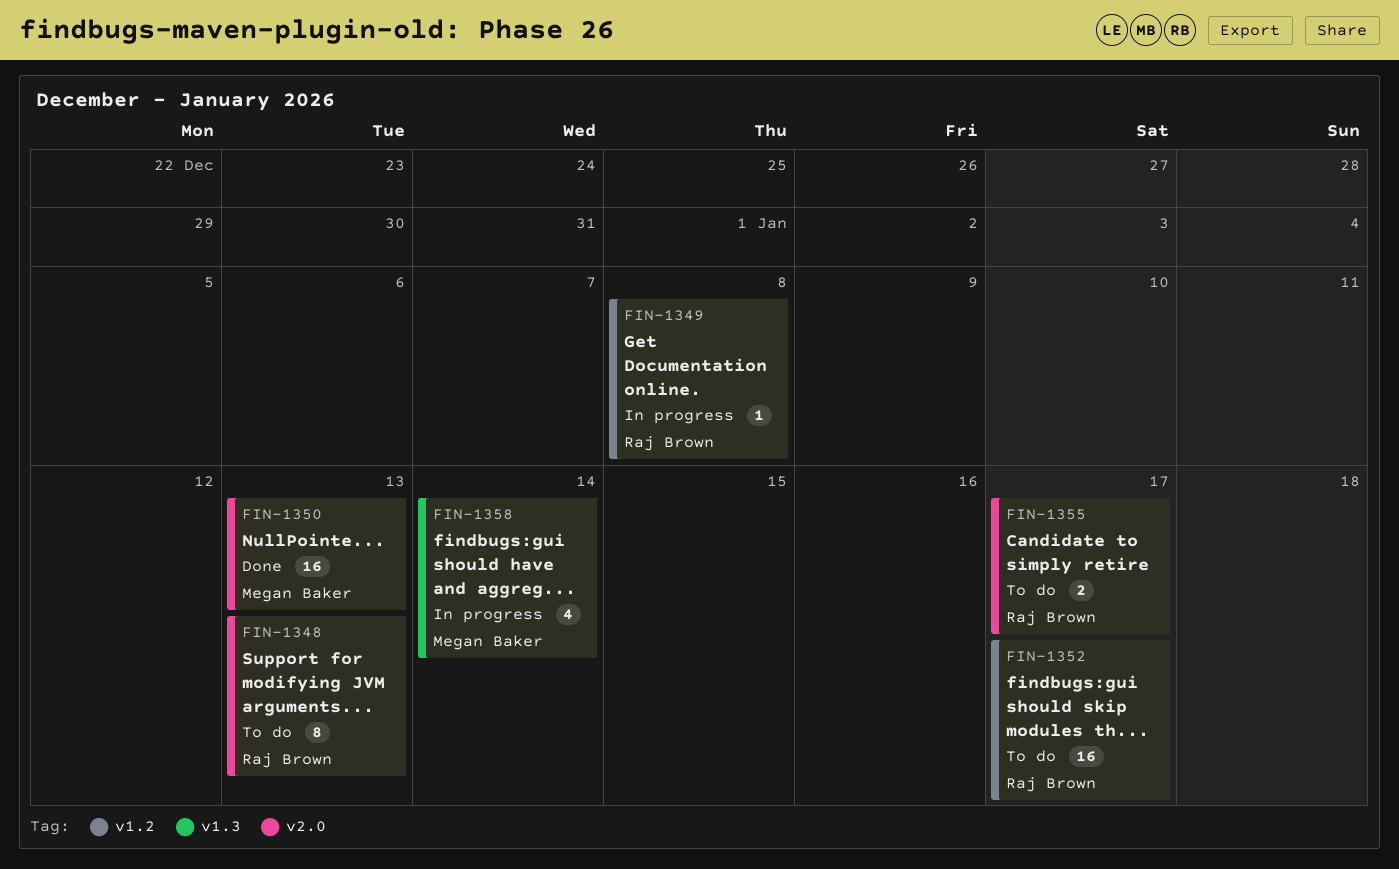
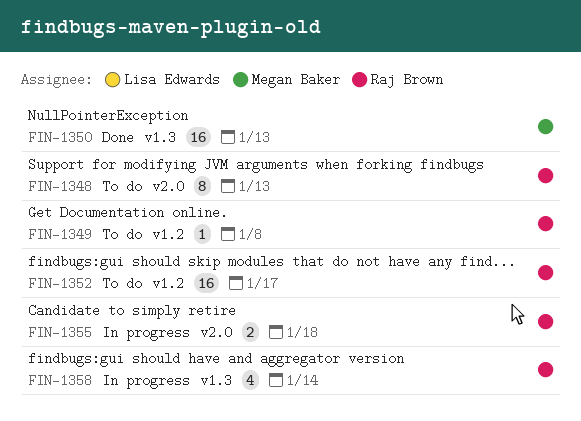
FIN-1349, status: In progress -> To do
FIN-1350, label: v2.0 -> v1.3
FIN-1355, status: To do -> In progress
FIN-1355, due: Jan 17 -> Jan 18
FIN-1358, owner: Megan Baker -> Raj Brown

